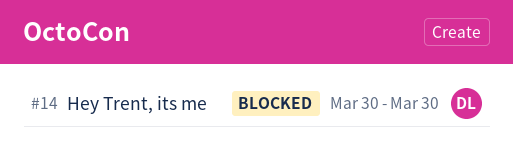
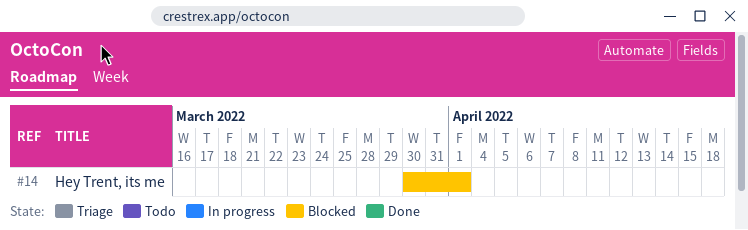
#14, due: Mar 30 -> Apr 1

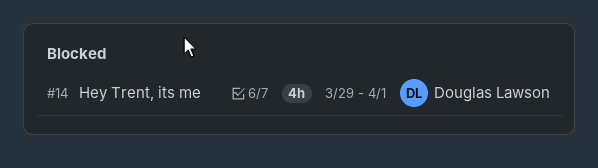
#14, start: Mar 30 -> Mar 29

